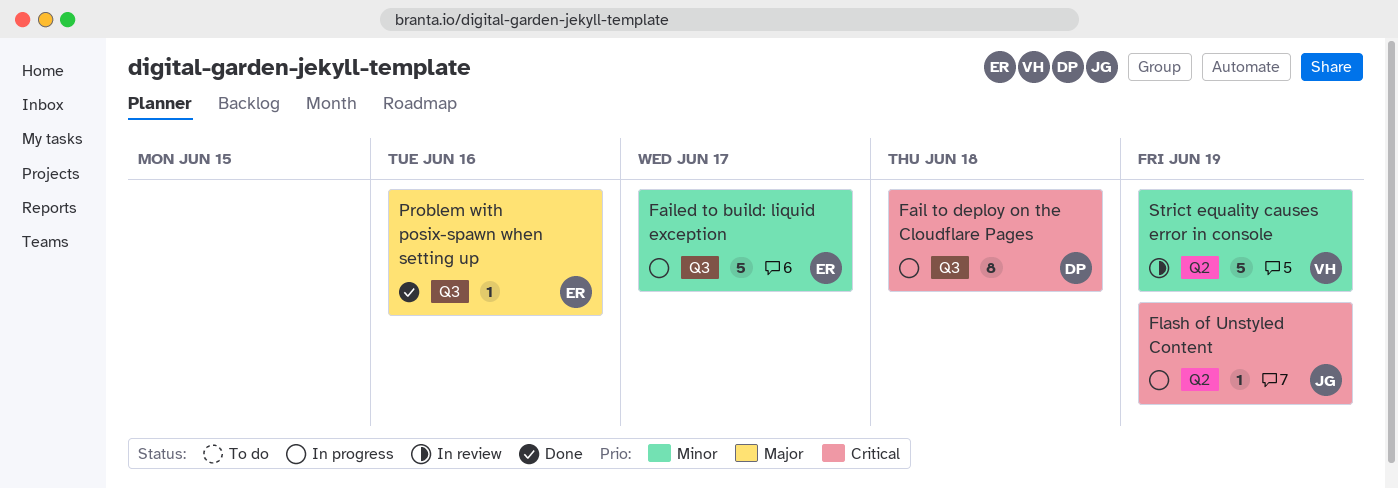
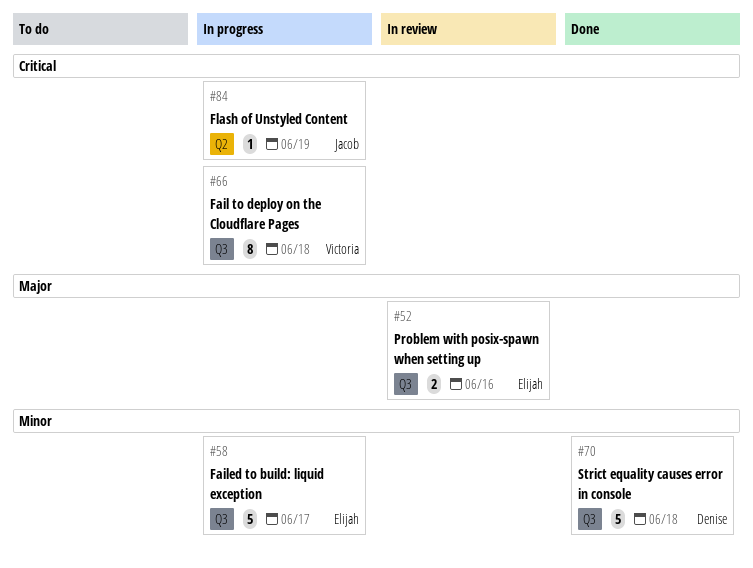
Fail to deploy on the Cloudflare Pages, owner: Denise -> Victoria
Problem with posix-spawn when setting up, status: Done -> In review
Problem with posix-spawn when setting up, estimate: 1 -> 2
Strict equality causes error in console, status: In review -> Done
Strict equality causes error in console, owner: Victoria -> Denise
Strict equality causes error in console, label: Q2 -> Q3
Strict equality causes error in console, due: Jun 19 -> Jun 18

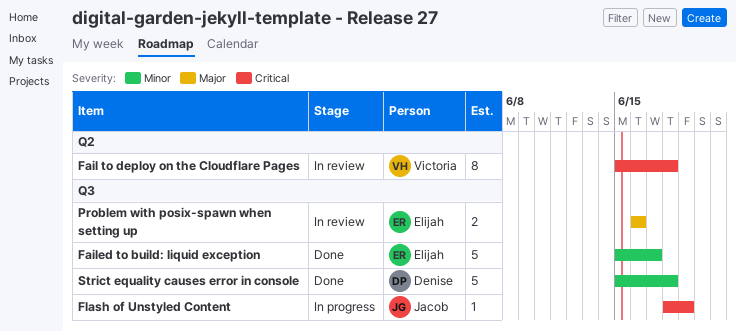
Fail to deploy on the Cloudflare Pages, status: In progress -> In review
Fail to deploy on the Cloudflare Pages, label: Q3 -> Q2
Failed to build: liquid exception, status: In progress -> Done
Flash of Unstyled Content, label: Q2 -> Q3

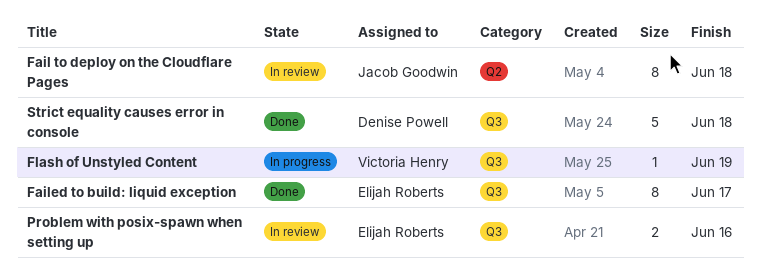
Fail to deploy on the Cloudflare Pages, owner: Victoria Henry -> Jacob Goodwin
Failed to build: liquid exception, estimate: 5 -> 8
Flash of Unstyled Content, owner: Jacob Goodwin -> Victoria Henry

